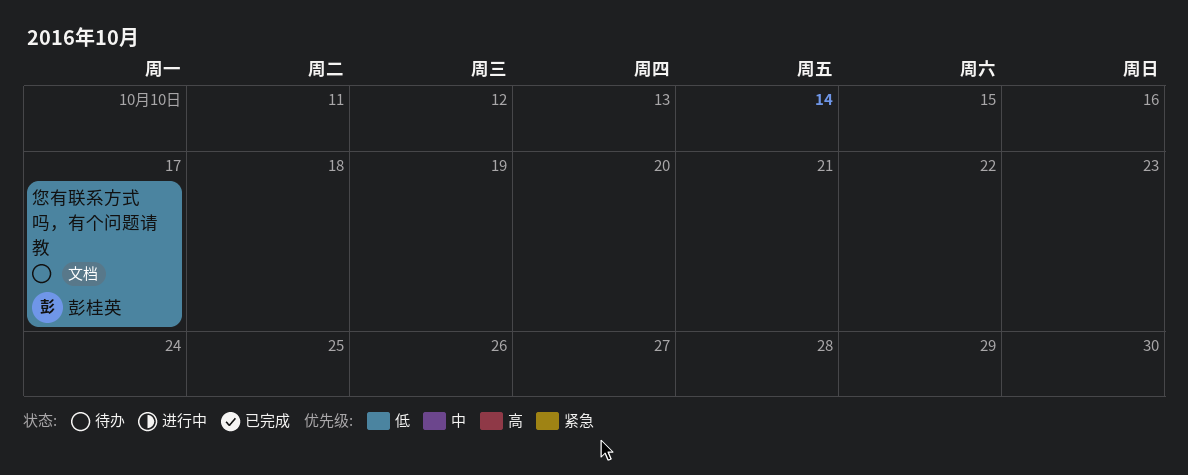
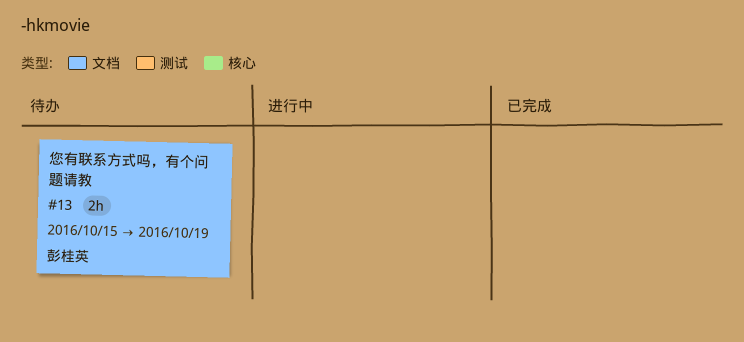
您有联系方式吗，有个问题请教, due: Oct 17 -> Oct 19

